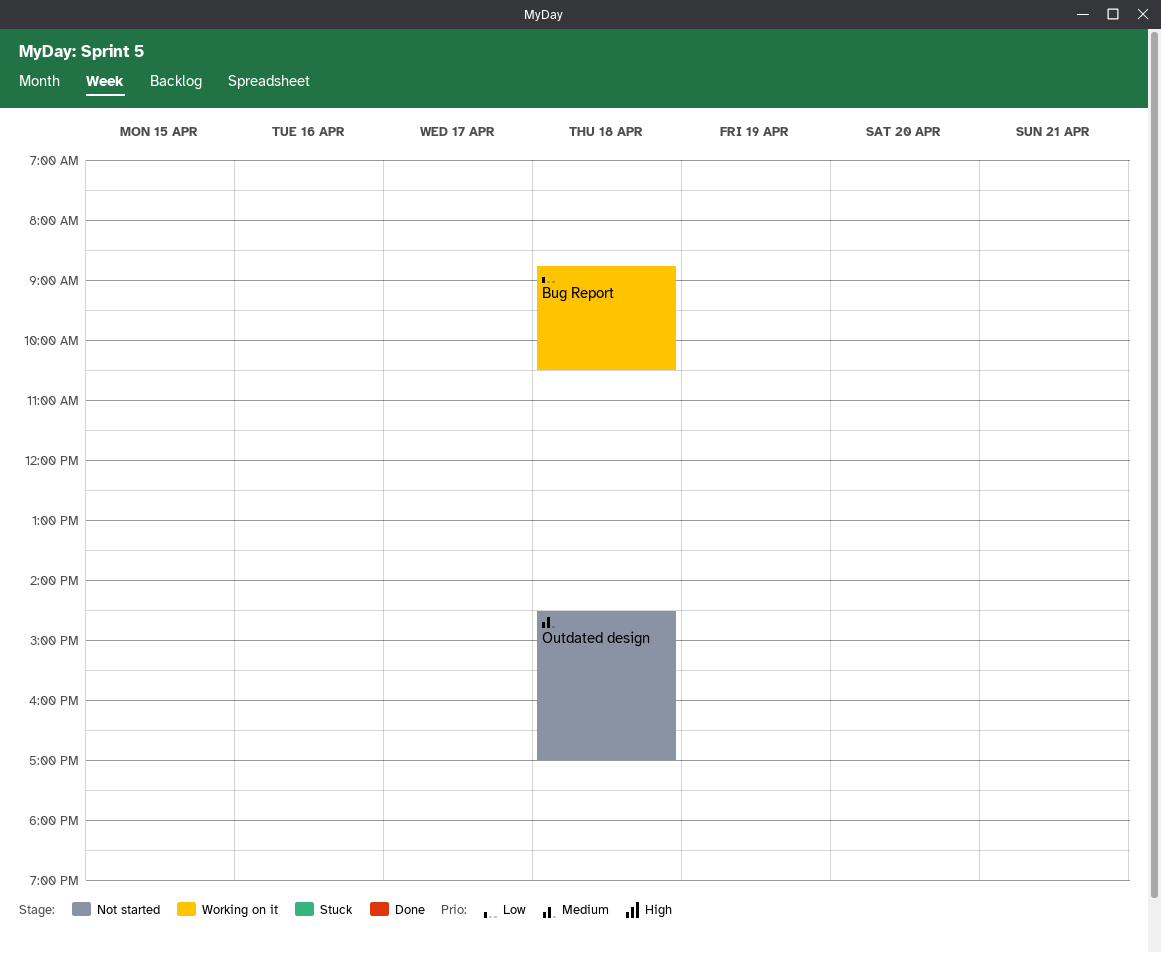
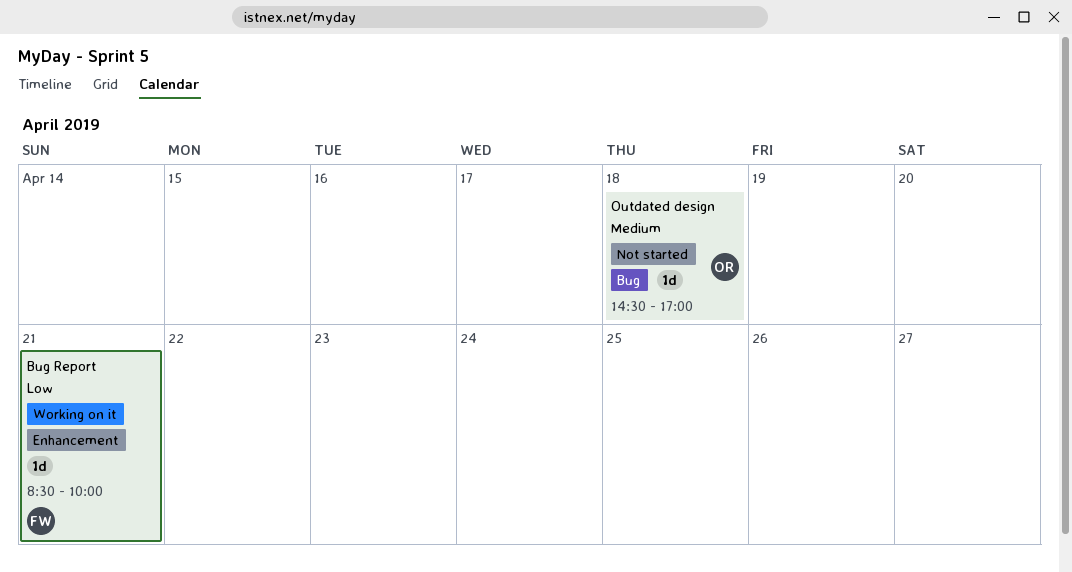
Bug Report, day: Apr 18 -> Apr 21
Bug Report, begins: 08:45 -> 08:30
Bug Report, ends: 10:30 -> 10:00

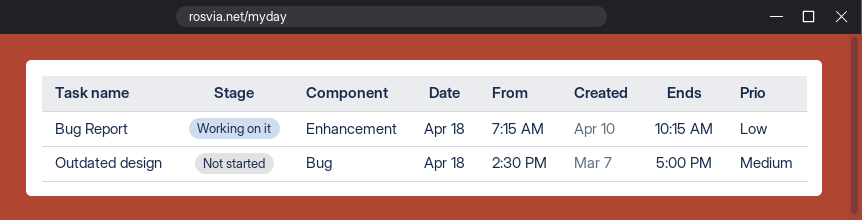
Bug Report, day: Apr 21 -> Apr 18
Bug Report, begins: 08:30 -> 07:15
Bug Report, ends: 10:00 -> 10:15

